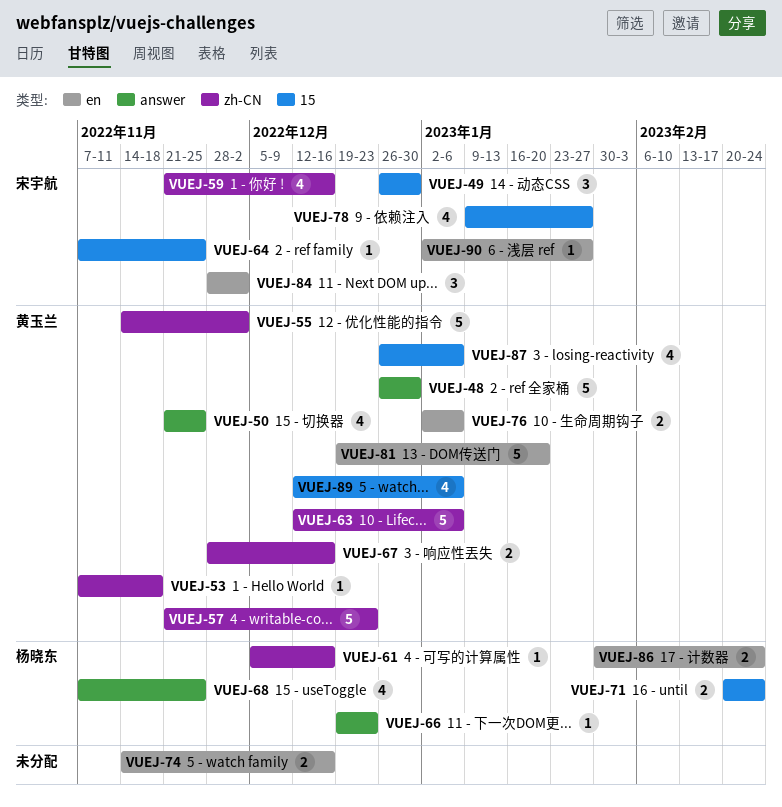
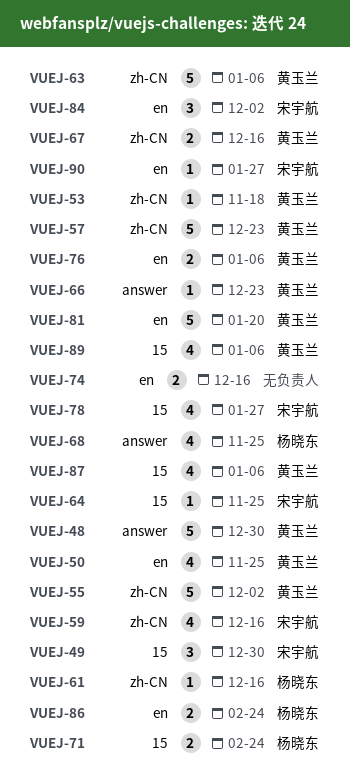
VUEJ-50, label: answer -> en
VUEJ-66, owner: 杨晓东 -> 黄玉兰

